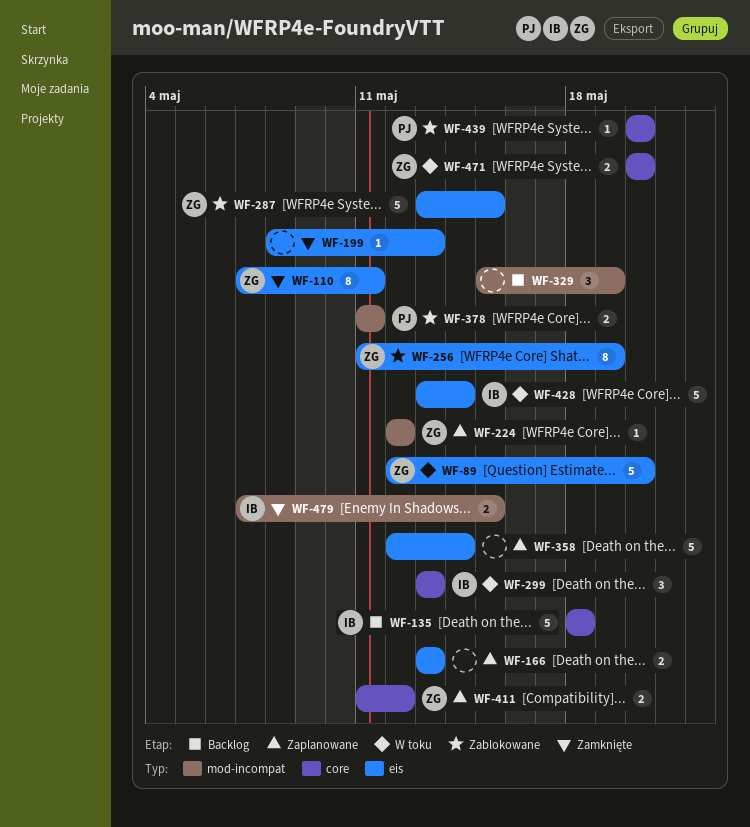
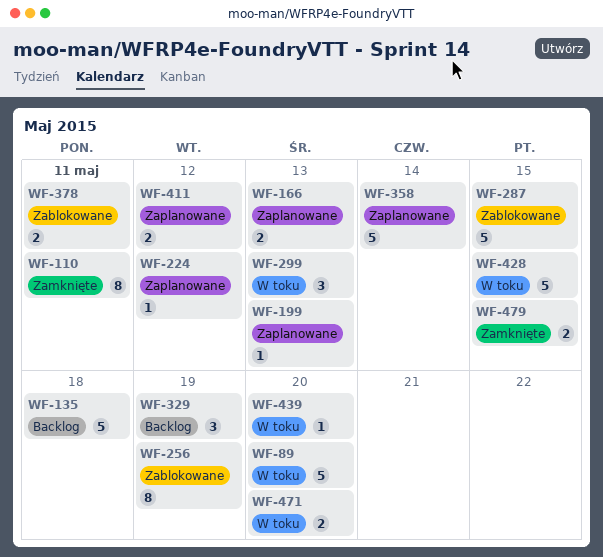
WF-199, status: Zamknięte -> Zaplanowane
WF-428, due: May 14 -> May 15
WF-439, status: Zablokowane -> W toku

